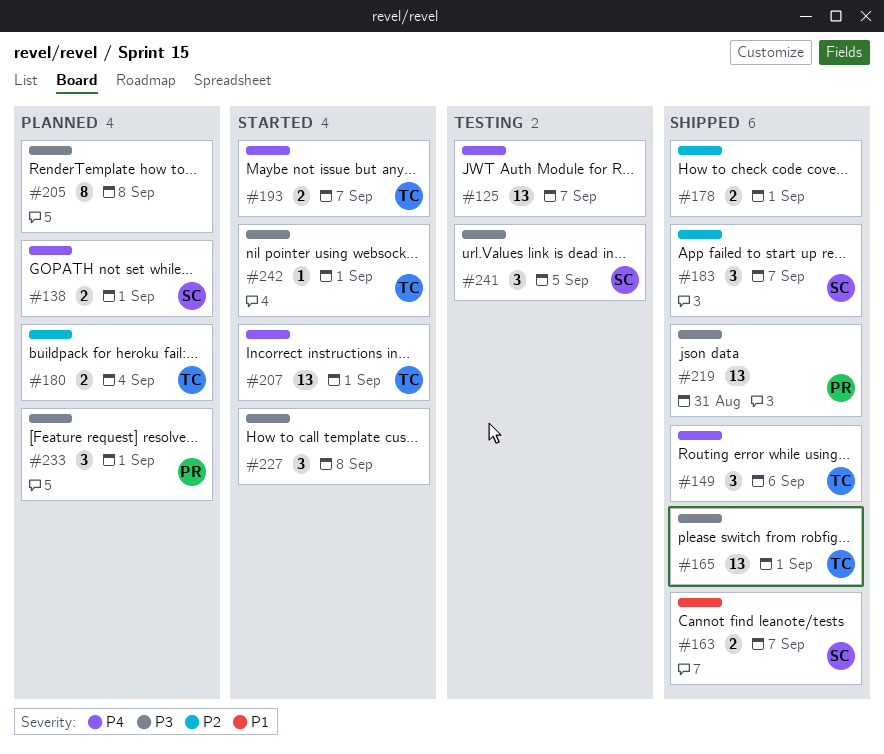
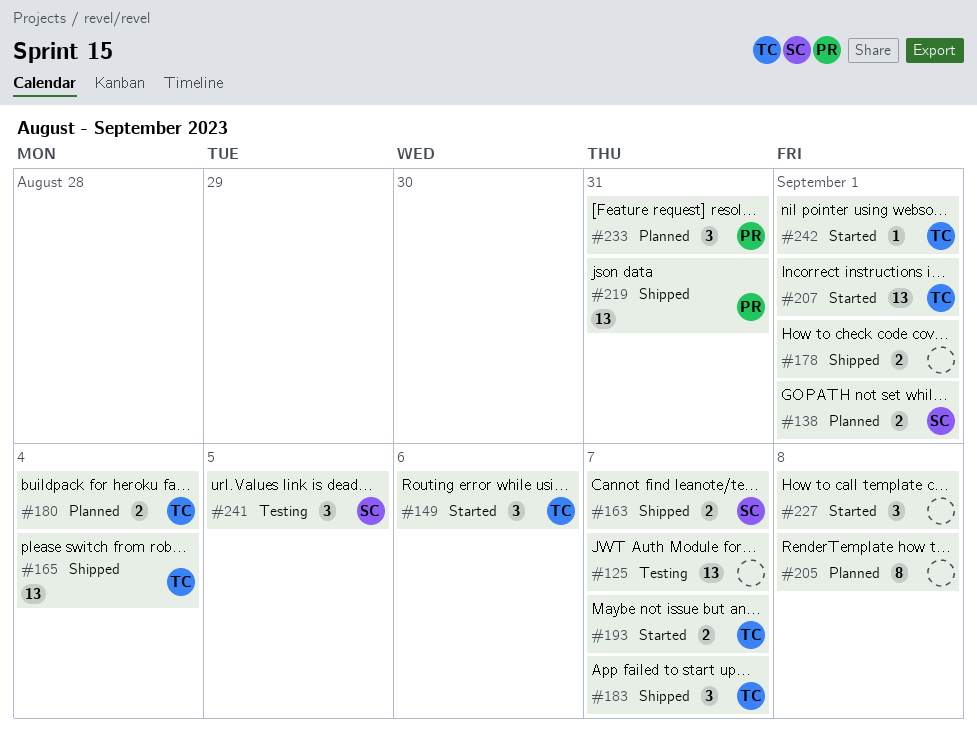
#149, status: Shipped -> Started
#165, due: Sep 1 -> Sep 4
#183, owner: SC -> TC
#233, due: Sep 1 -> Aug 31

